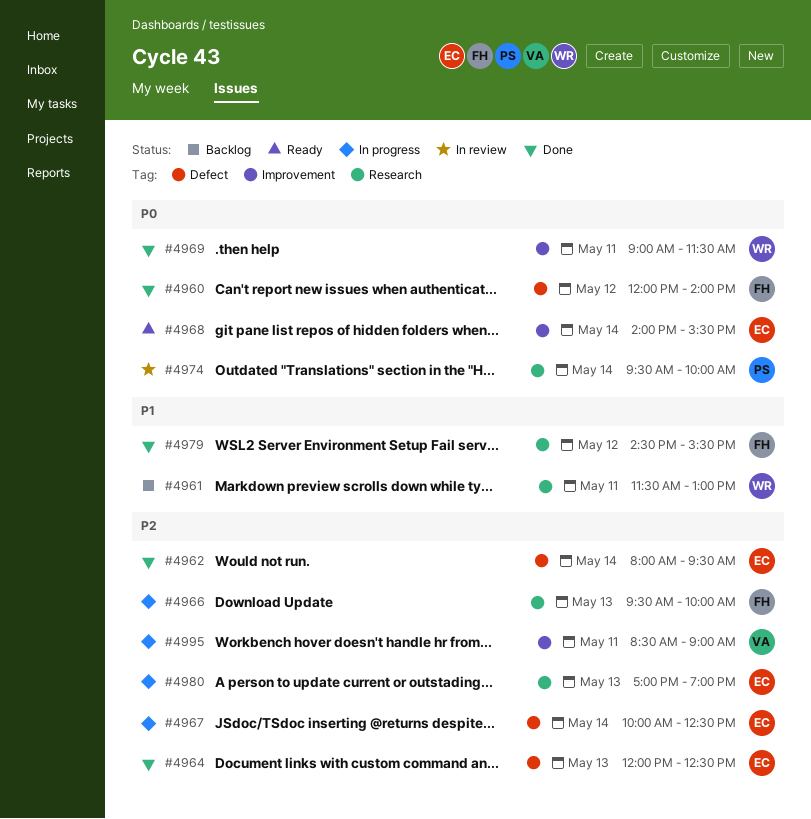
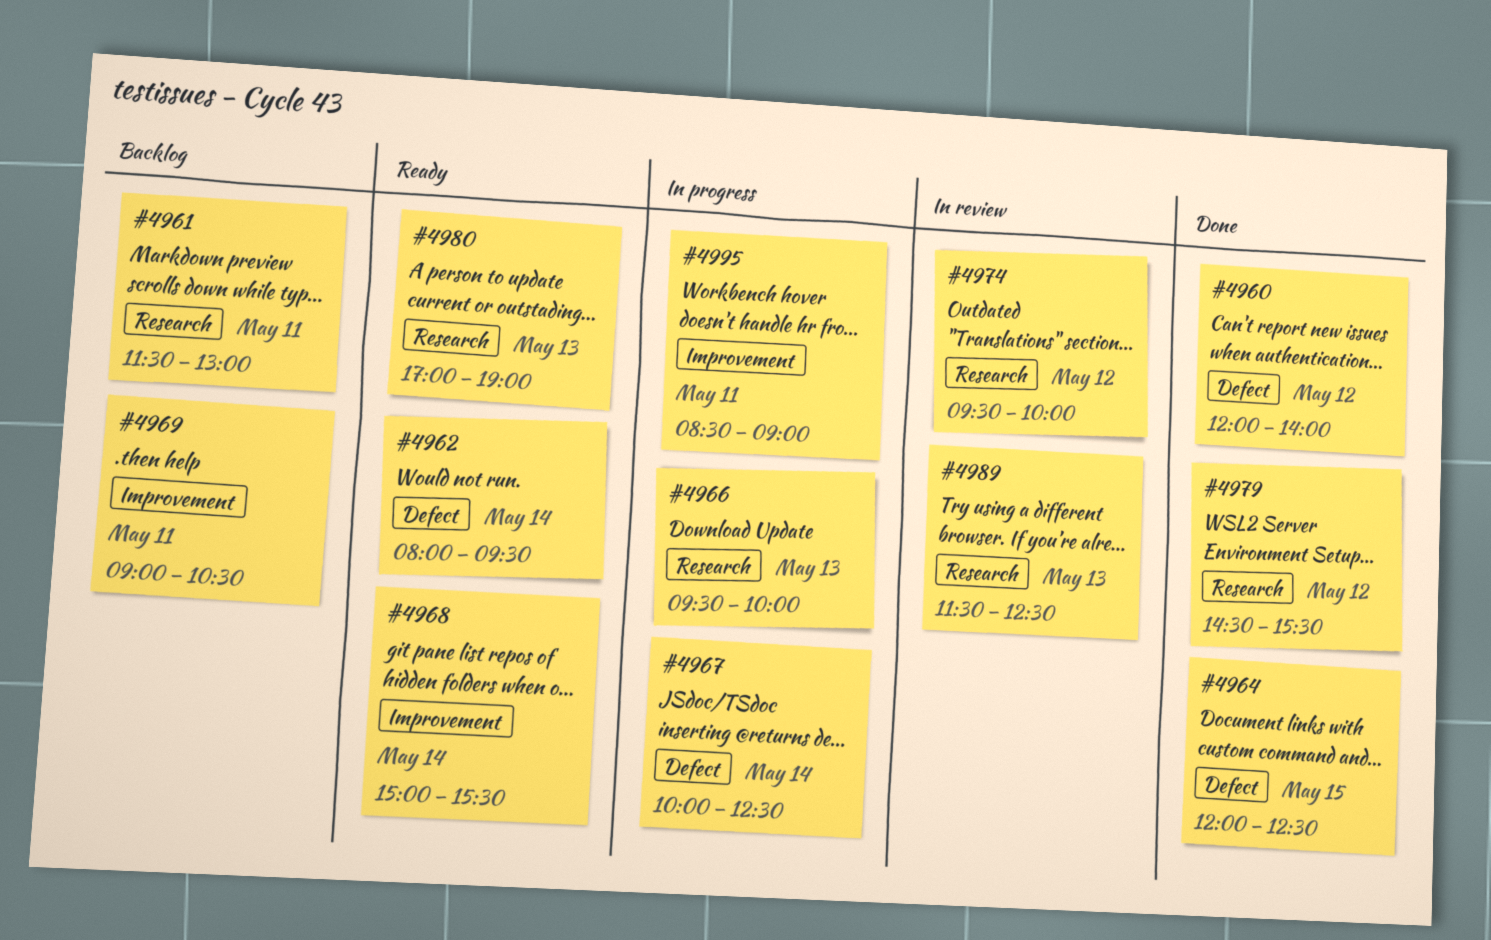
#4962, status: Done -> Ready
#4964, day: May 13 -> May 15
#4968, begins: 14:00 -> 15:00
#4969, status: Done -> Backlog
#4969, ends: 11:30 -> 10:30
#4974, day: May 14 -> May 12
#4980, status: In progress -> Ready
#4989: none -> present

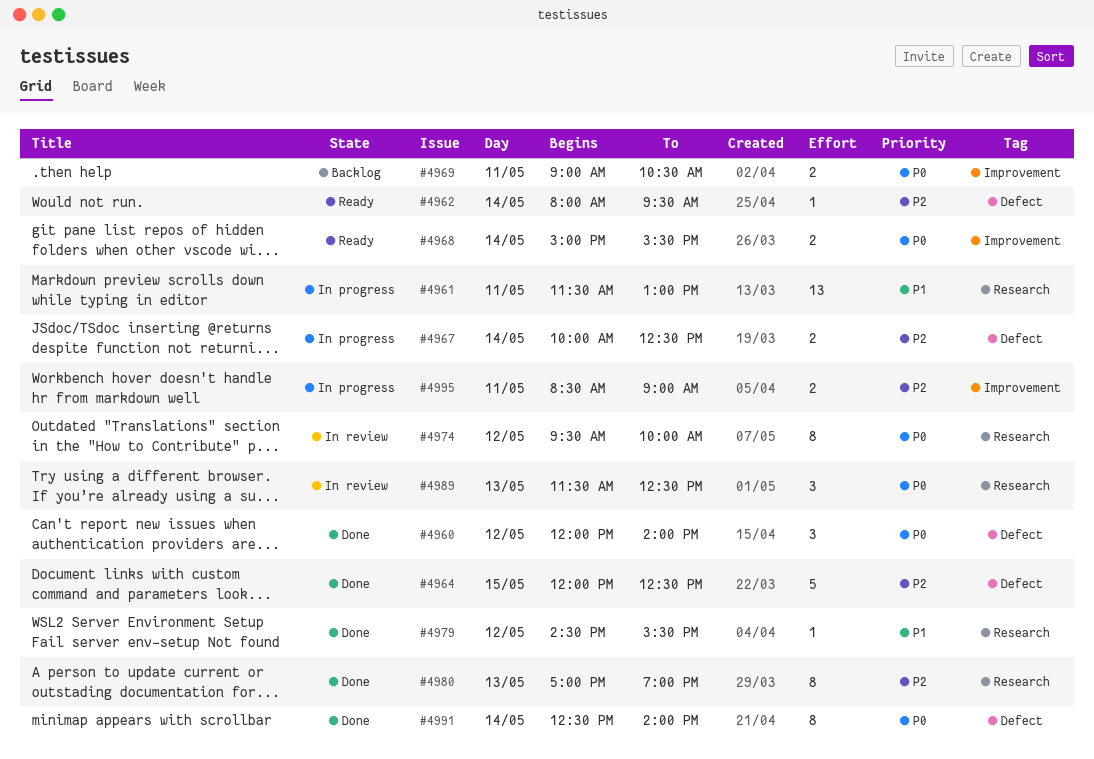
#4961, status: Backlog -> In progress
#4966: present -> none
#4980, status: Ready -> Done
#4991: none -> present

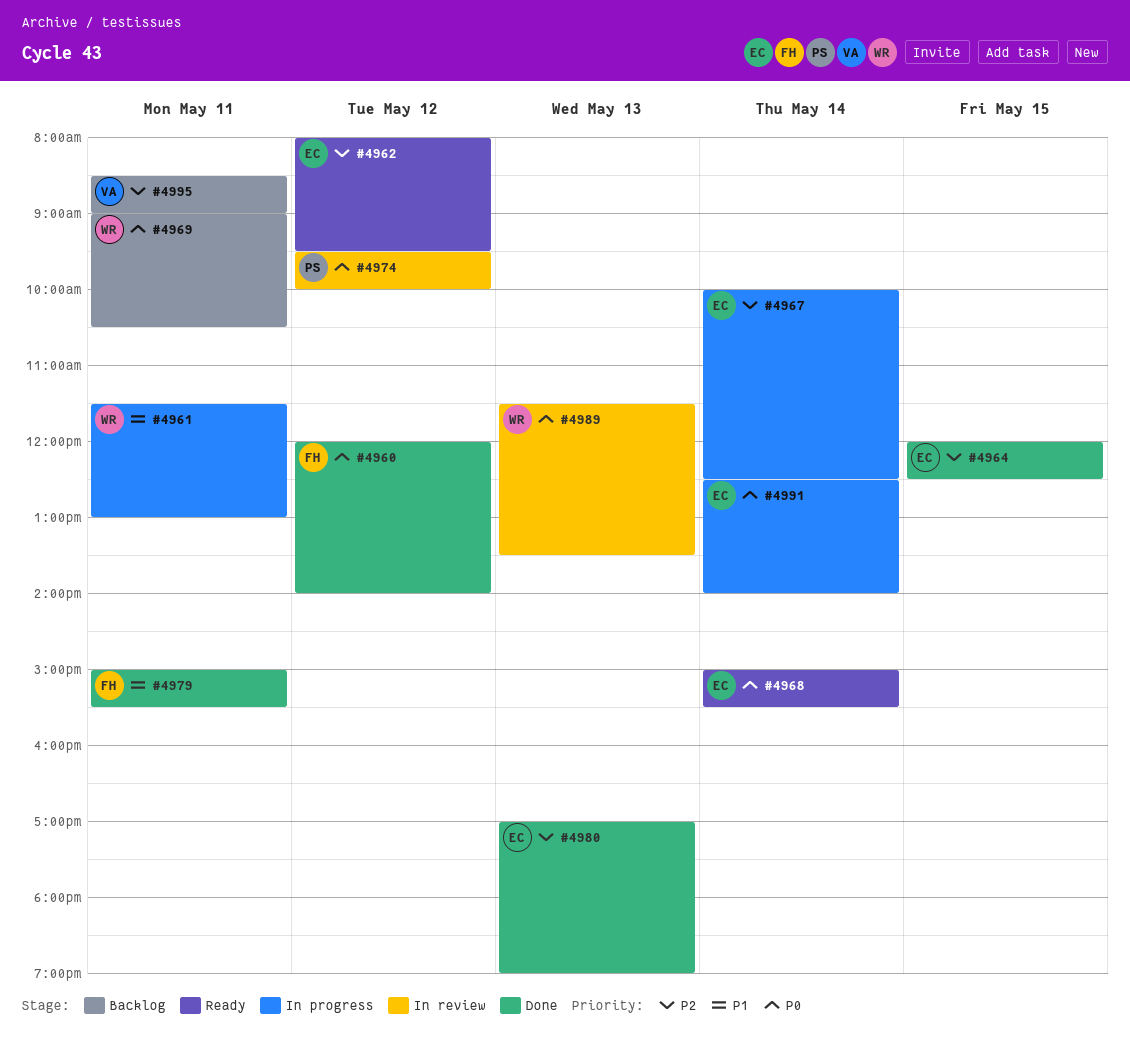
#4962, day: May 14 -> May 12
#4979, day: May 12 -> May 11
#4979, begins: 14:30 -> 15:00
#4989, ends: 12:30 -> 13:30
#4991, status: Done -> In progress
#4995, status: In progress -> Backlog

